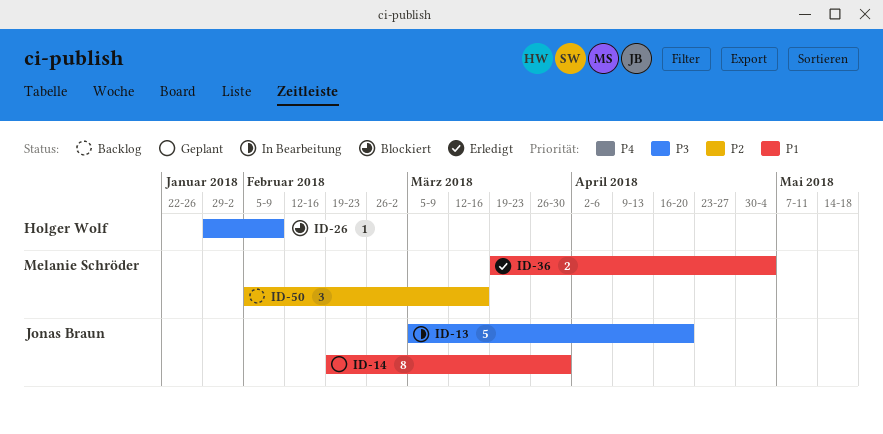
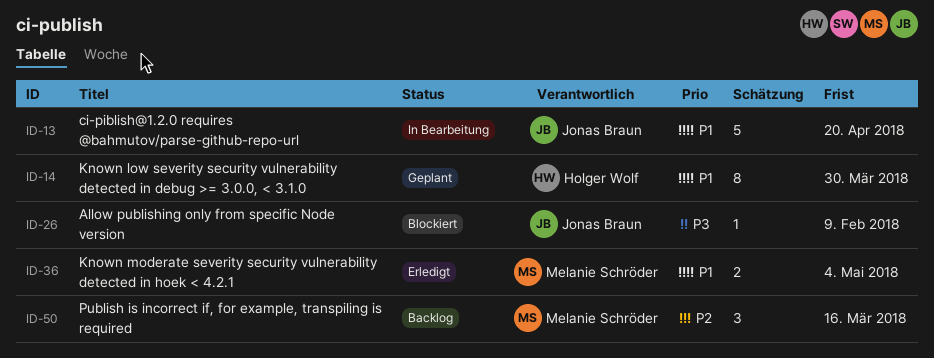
ID-13, priority: P3 -> P1
ID-14, owner: Jonas Braun -> Holger Wolf
ID-26, owner: Holger Wolf -> Jonas Braun

